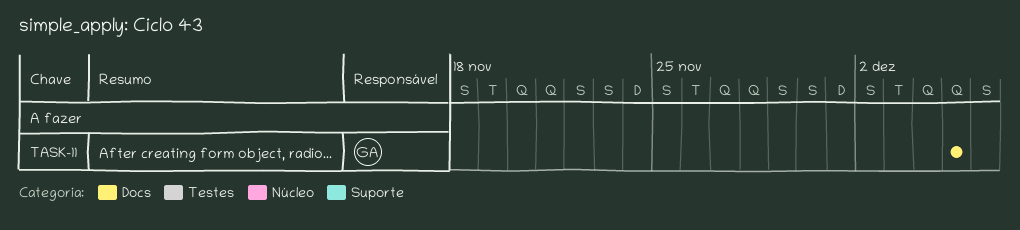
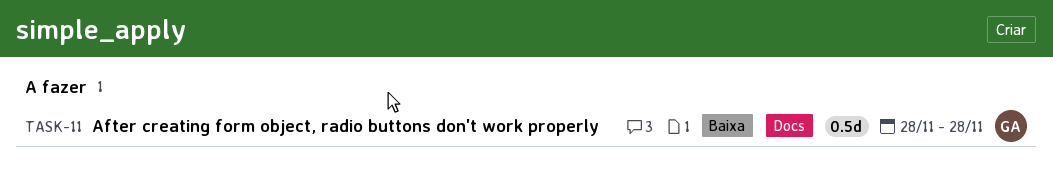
TASK-11, start: Dec 5 -> Nov 28
TASK-11, due: Dec 5 -> Nov 28

